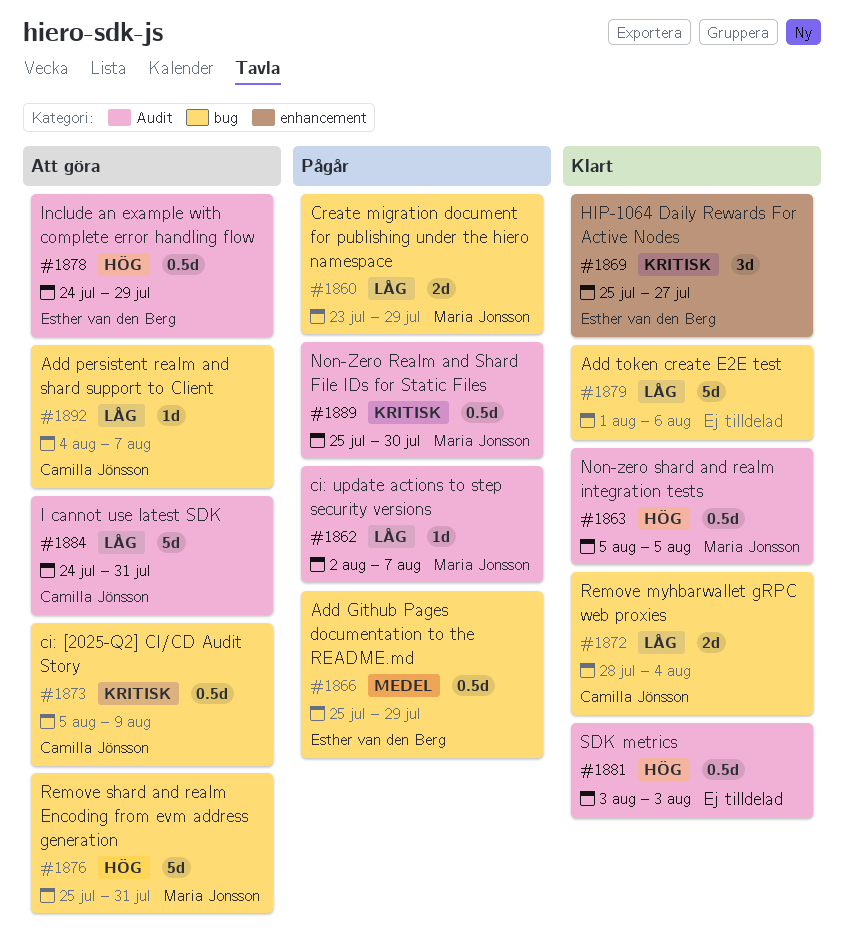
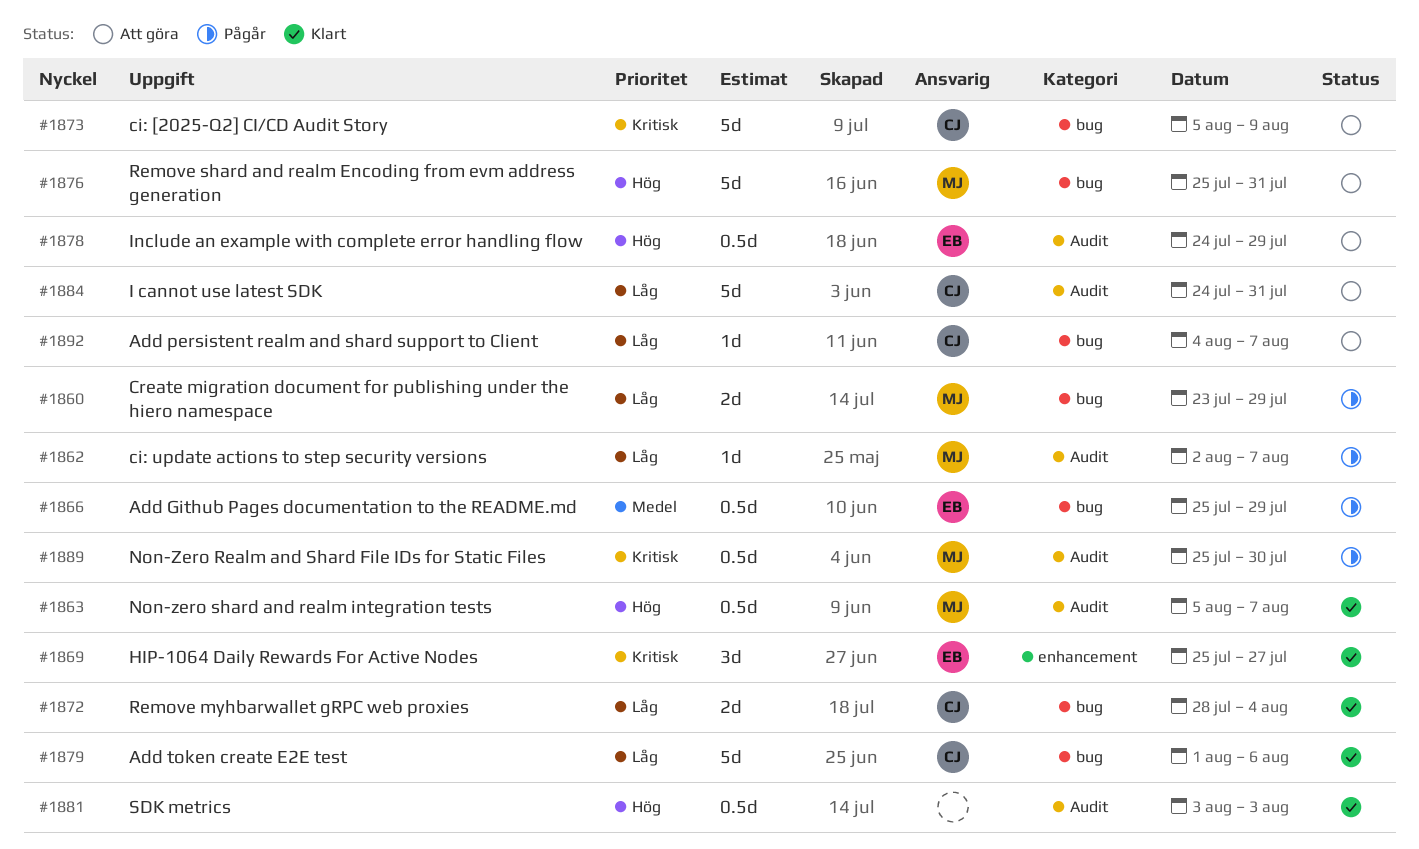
#1863, due: Aug 5 -> Aug 7
#1873, estimate: 0.5d -> 5d
#1879, owner: none -> Camilla Jönsson

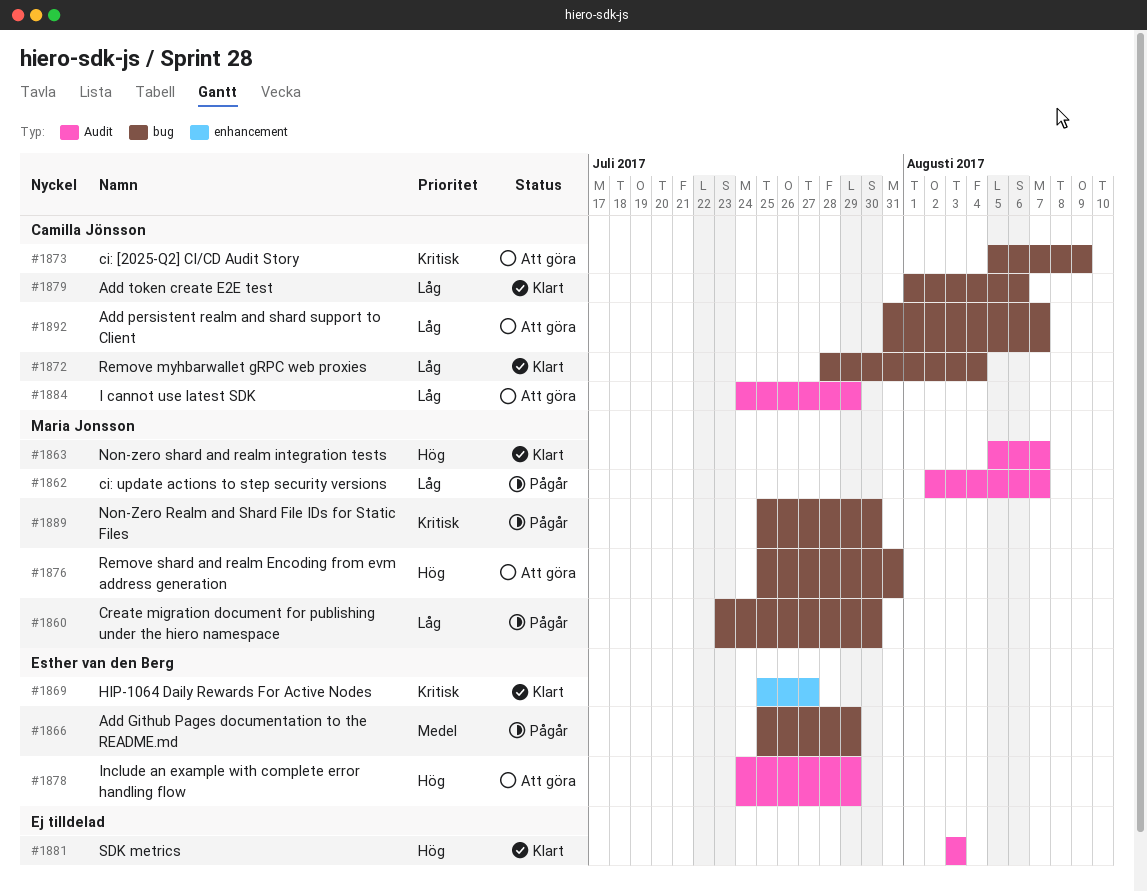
#1860, due: Jul 29 -> Jul 30
#1884, due: Jul 31 -> Jul 29
#1889, label: Audit -> bug
#1892, start: Aug 4 -> Jul 31

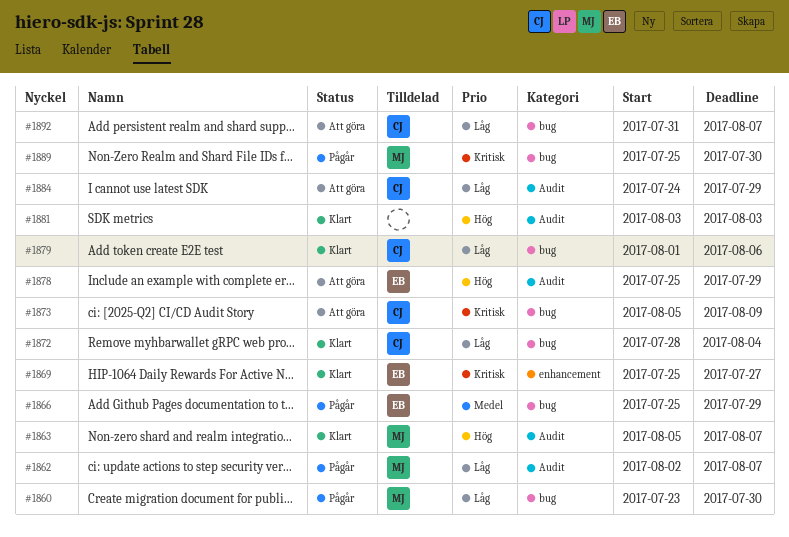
#1876: present -> none
#1878, start: Jul 24 -> Jul 25

